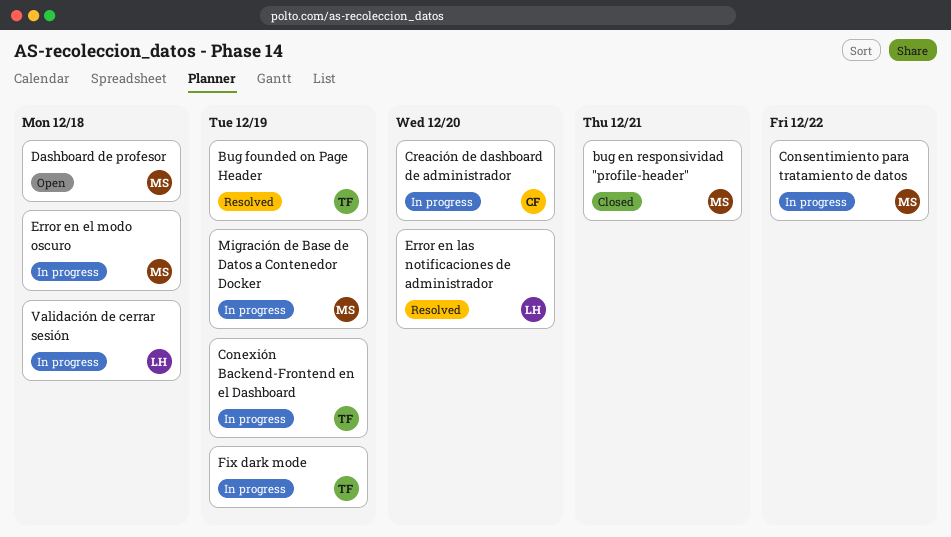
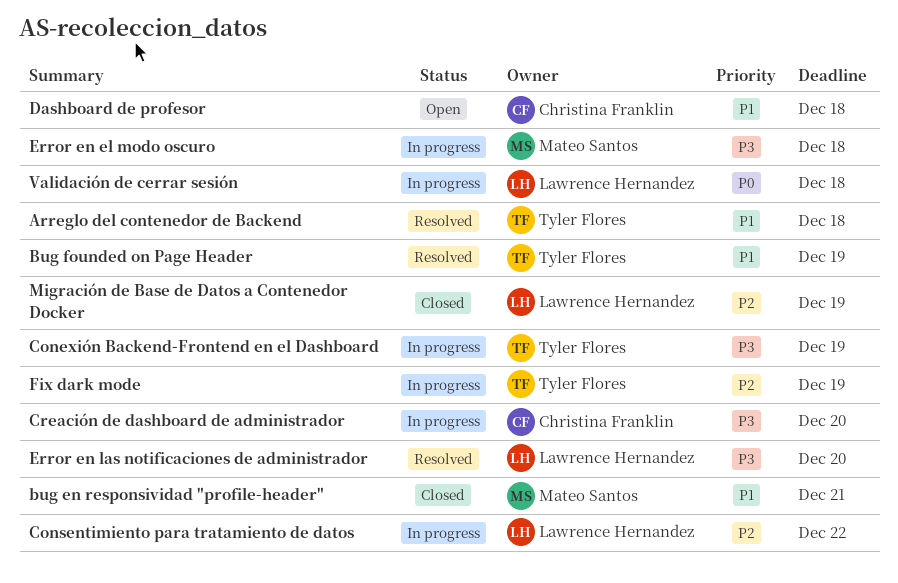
Arreglo del contenedor de Backend: none -> present
Consentimiento para tratamiento de datos, owner: Mateo Santos -> Lawrence Hernandez
Dashboard de profesor, owner: Mateo Santos -> Christina Franklin
Migración de Base de Datos a Contenedor Docker, status: In progress -> Closed
Migración de Base de Datos a Contenedor Docker, owner: Mateo Santos -> Lawrence Hernandez

